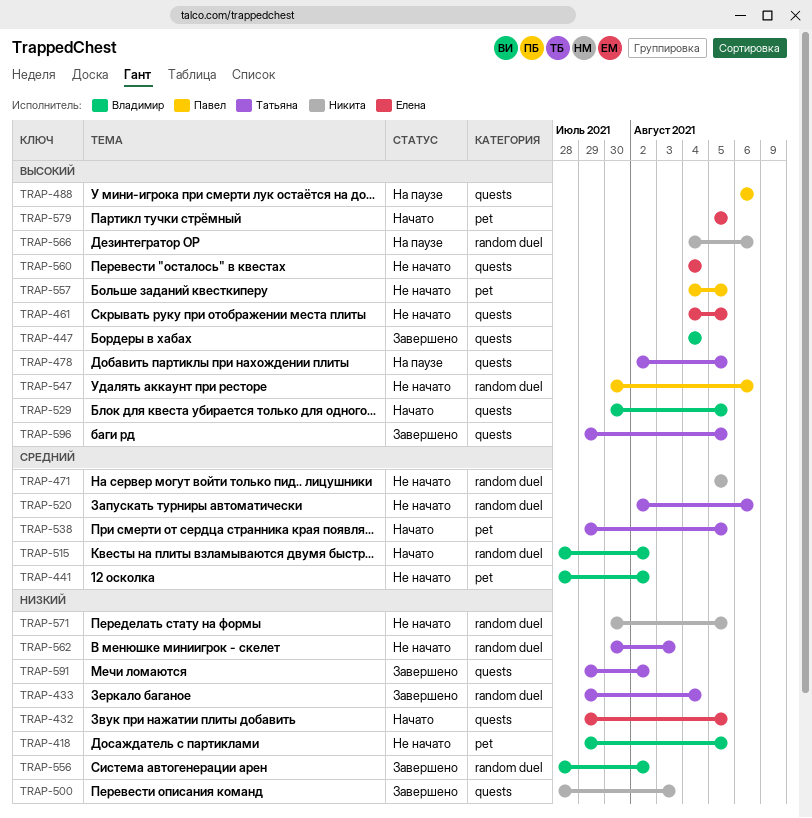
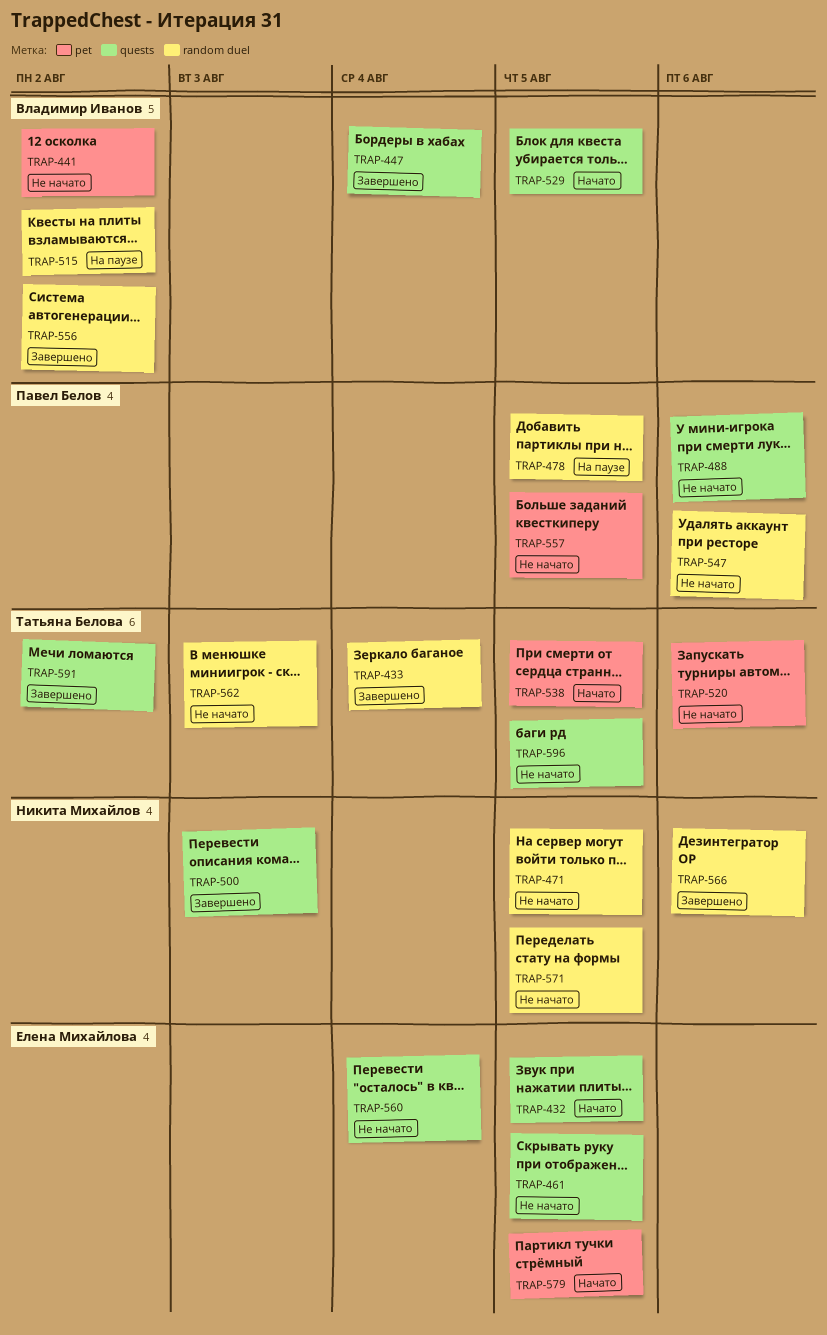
TRAP-418: present -> none
TRAP-478, owner: Татьяна Белова -> Павел Белов
TRAP-478, label: quests -> random duel
TRAP-488, status: На паузе -> Не начато
TRAP-515, status: Начато -> На паузе
TRAP-520, label: random duel -> pet
TRAP-566, status: На паузе -> Завершено
TRAP-596, status: Завершено -> Не начато

